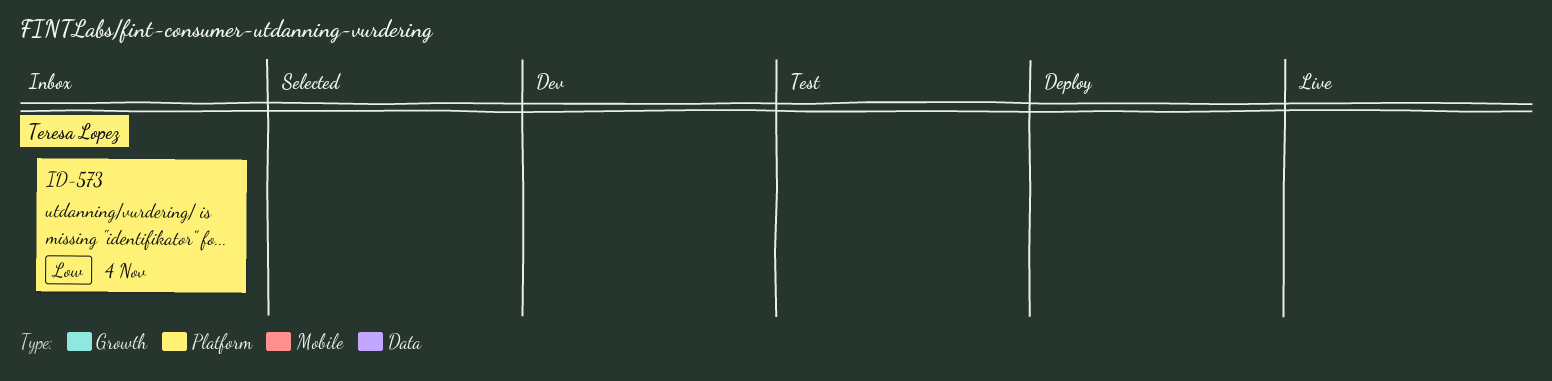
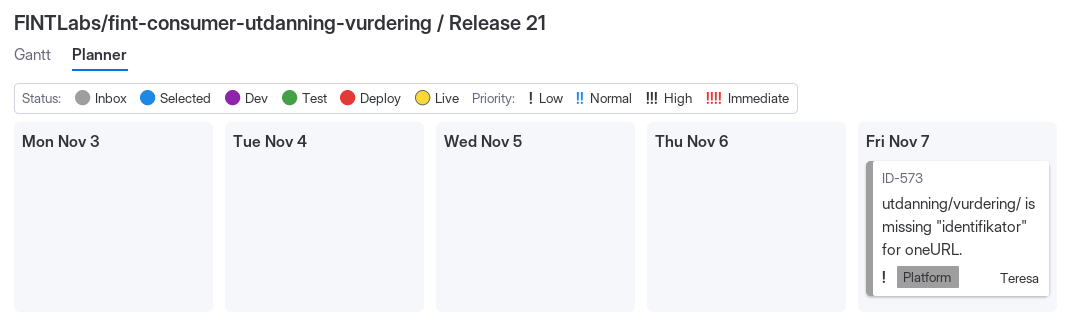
ID-573, due: Nov 4 -> Nov 7

